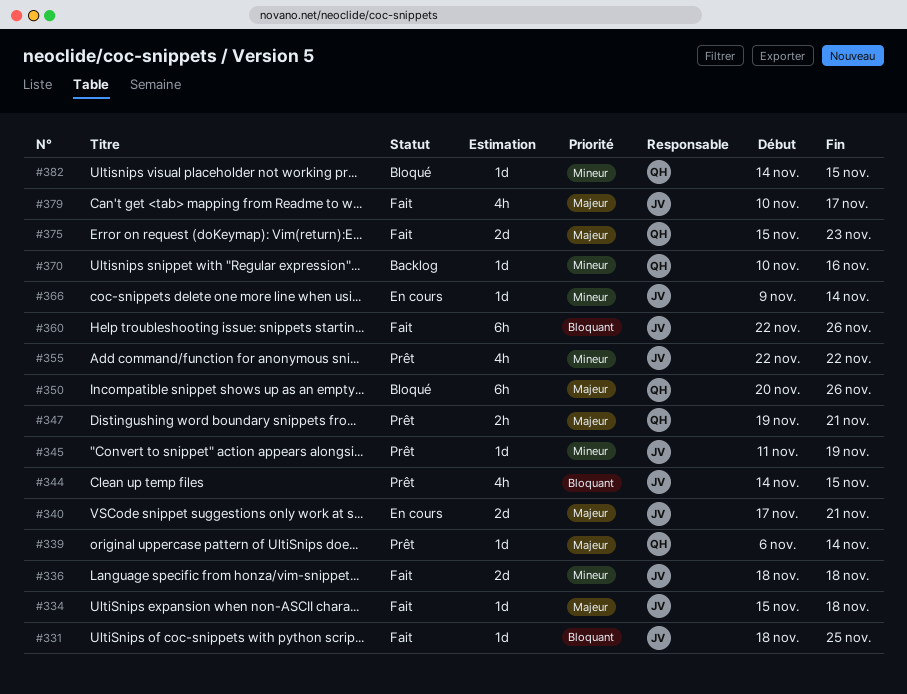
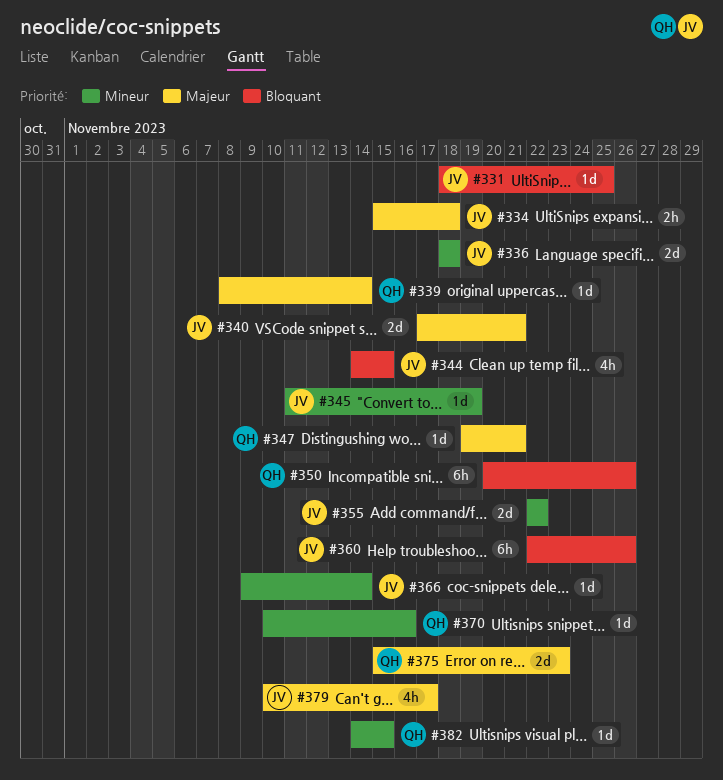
#334, estimate: 1d -> 2h
#339, start: Nov 6 -> Nov 8
#347, estimate: 2h -> 1d
#350, priority: Majeur -> Bloquant
#355, estimate: 4h -> 2d

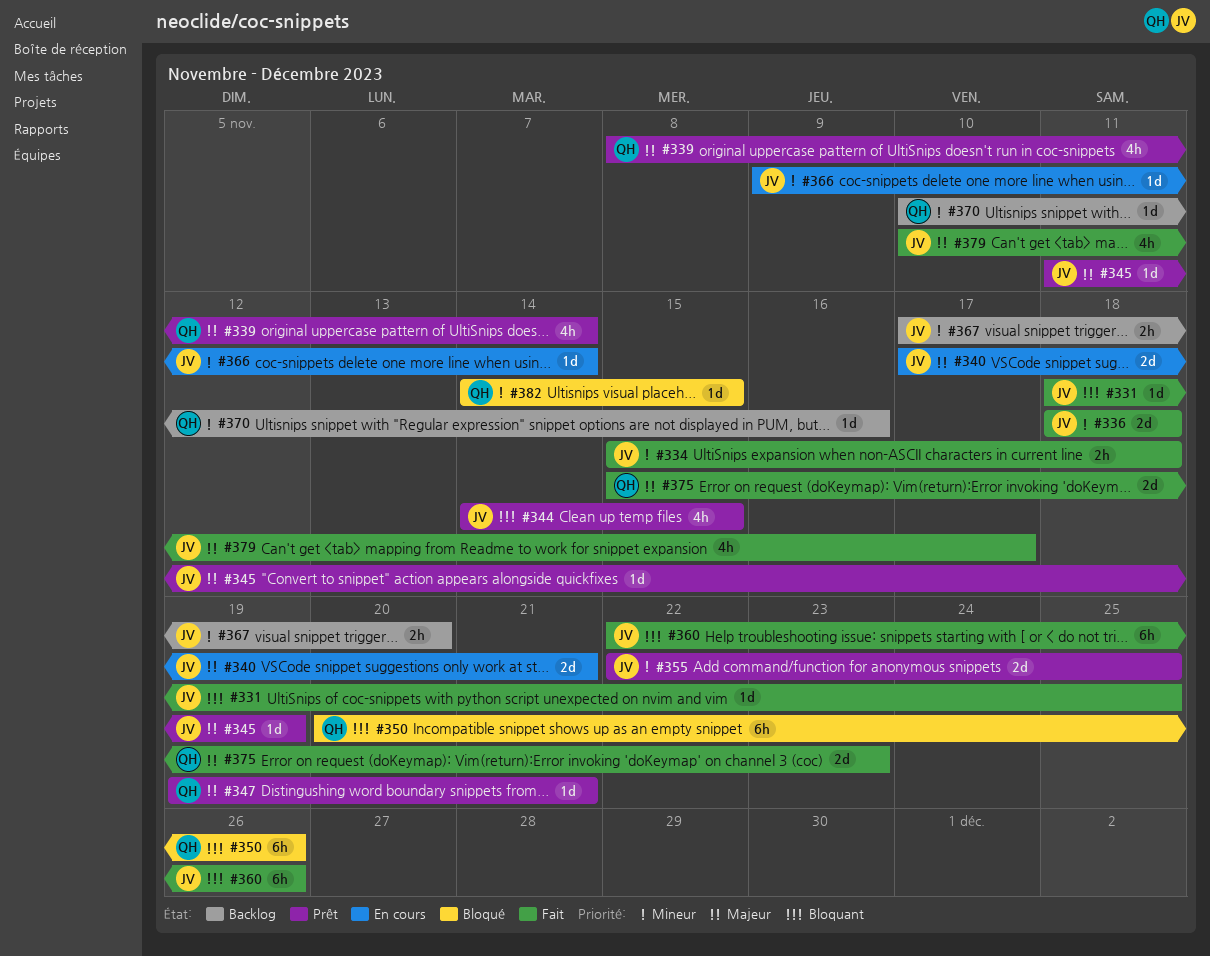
#334, priority: Majeur -> Mineur
#339, estimate: 1d -> 4h
#345, priority: Mineur -> Majeur
#355, due: Nov 22 -> Nov 25
#367: none -> present

